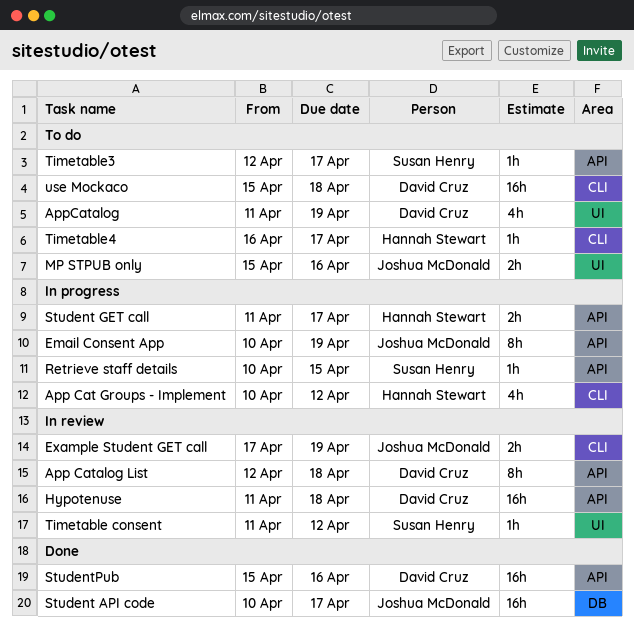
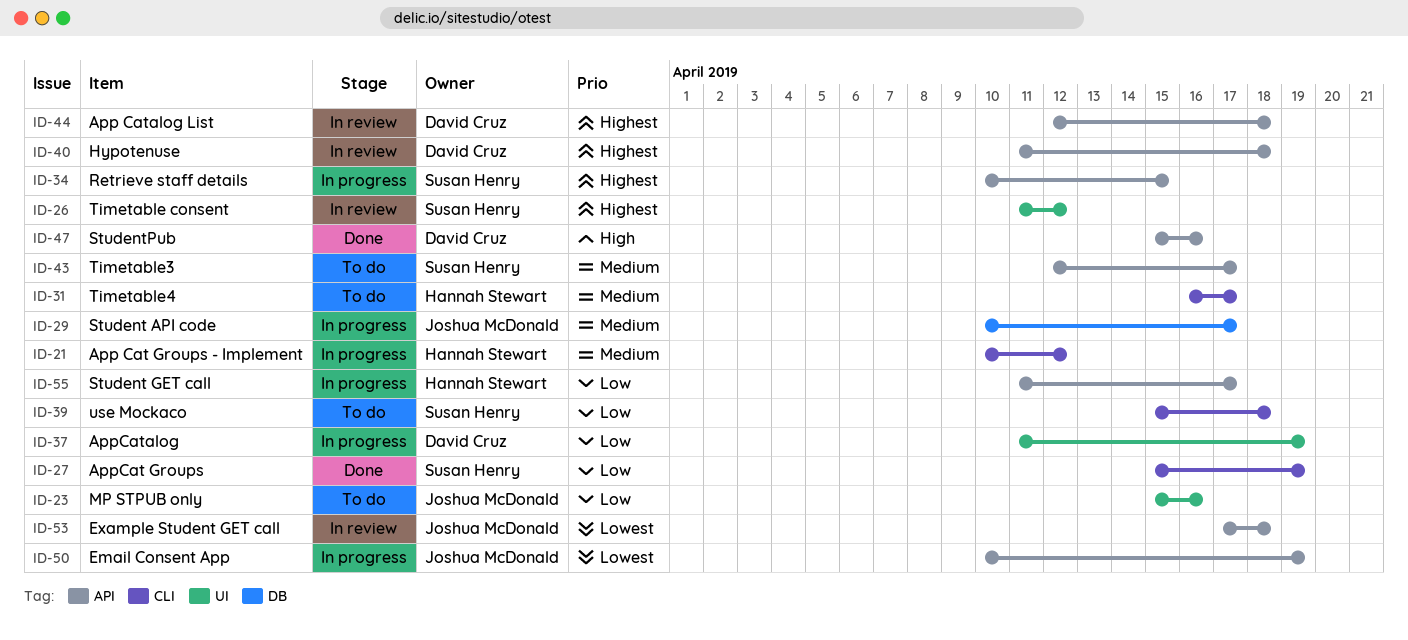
AppCat Groups: none -> present
AppCatalog, status: To do -> In progress
Example Student GET call, label: CLI -> API
Example Student GET call, due: Apr 19 -> Apr 18
Student API code, status: Done -> In progress
use Mockaco, owner: David Cruz -> Susan Henry

